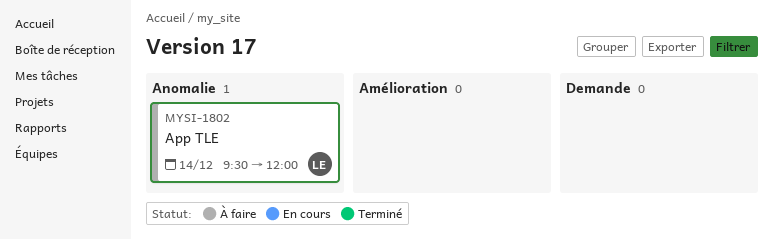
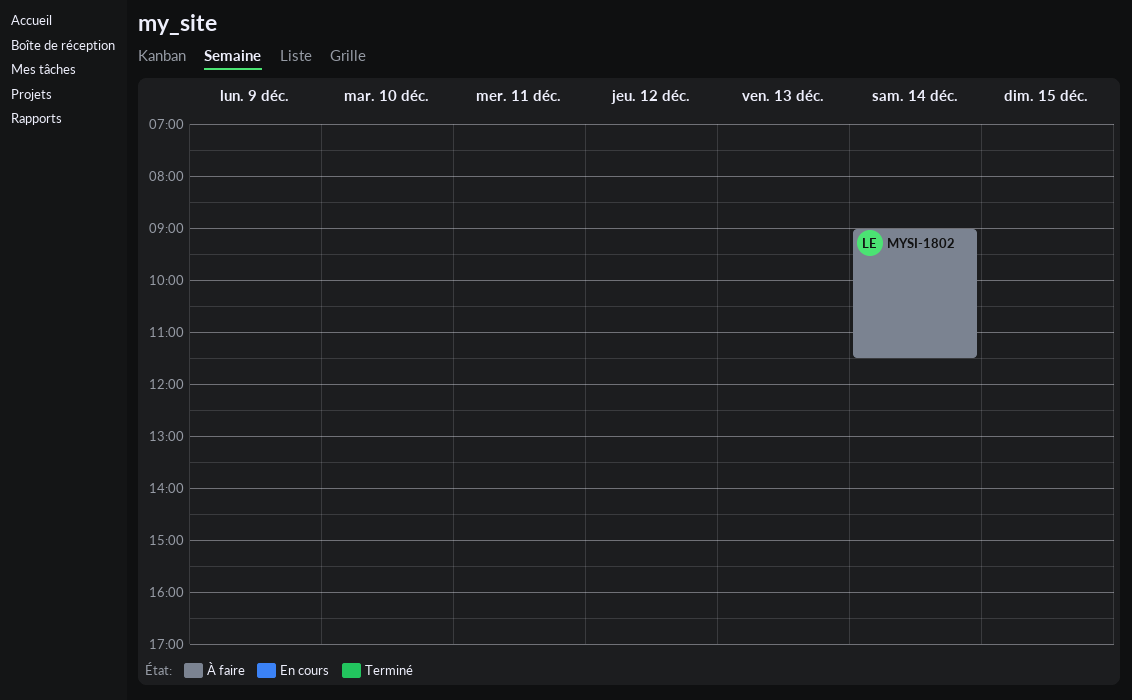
MYSI-1802, begins: 09:30 -> 09:00
MYSI-1802, ends: 12:00 -> 11:30

